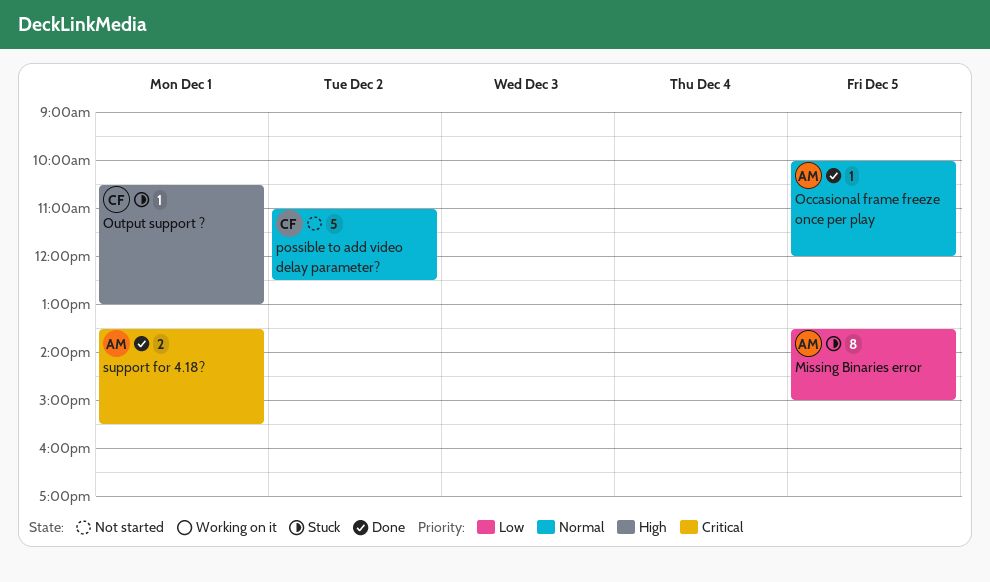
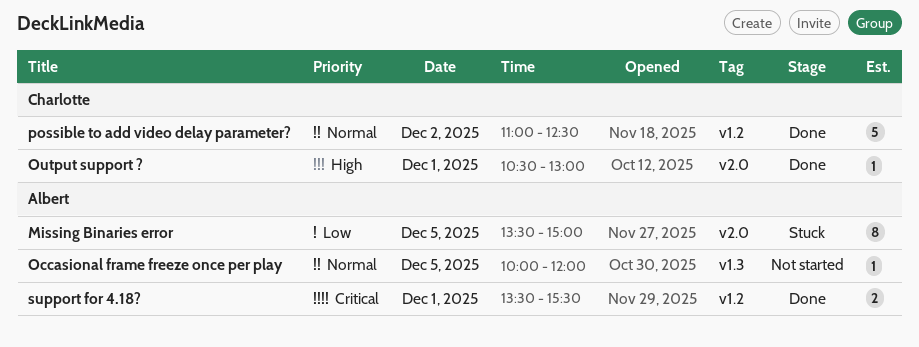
Occasional frame freeze once per play, status: Done -> Not started
Output support ?, status: Stuck -> Done
possible to add video delay parameter?, status: Not started -> Done

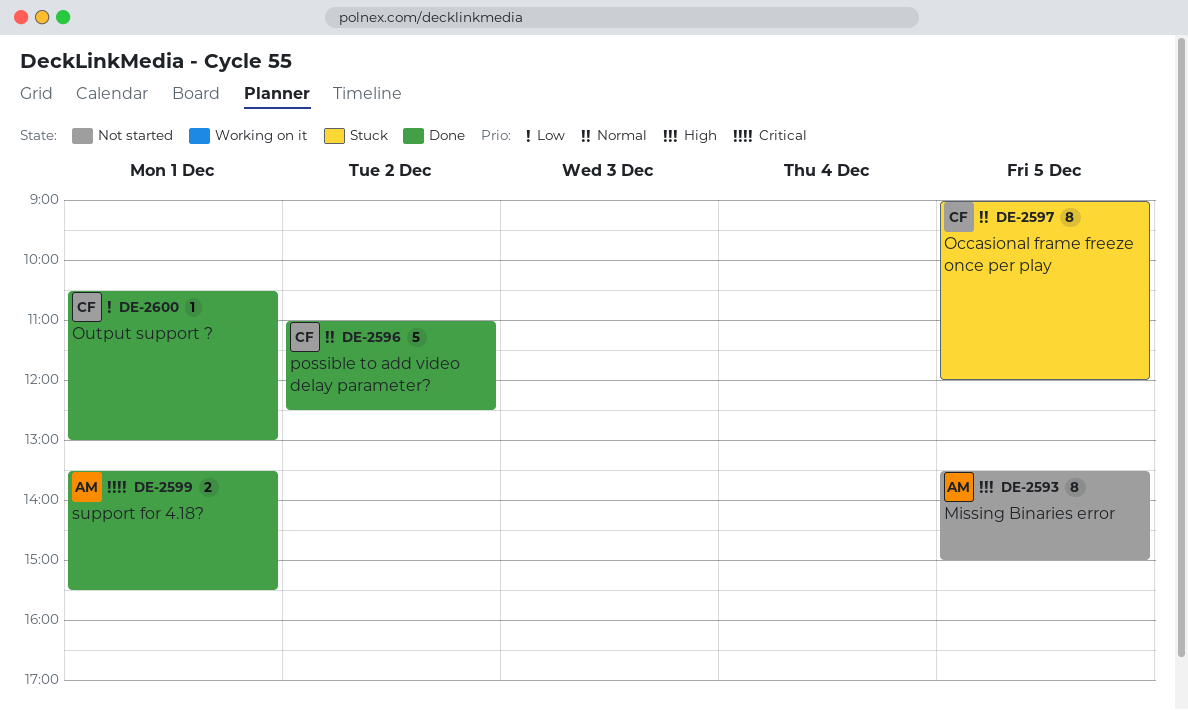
Missing Binaries error, status: Stuck -> Not started
Missing Binaries error, priority: Low -> High
Occasional frame freeze once per play, status: Not started -> Stuck
Occasional frame freeze once per play, owner: Albert -> Charlotte
Occasional frame freeze once per play, estimate: 1 -> 8
Occasional frame freeze once per play, begins: 10:00 -> 09:00
Output support ?, priority: High -> Low

